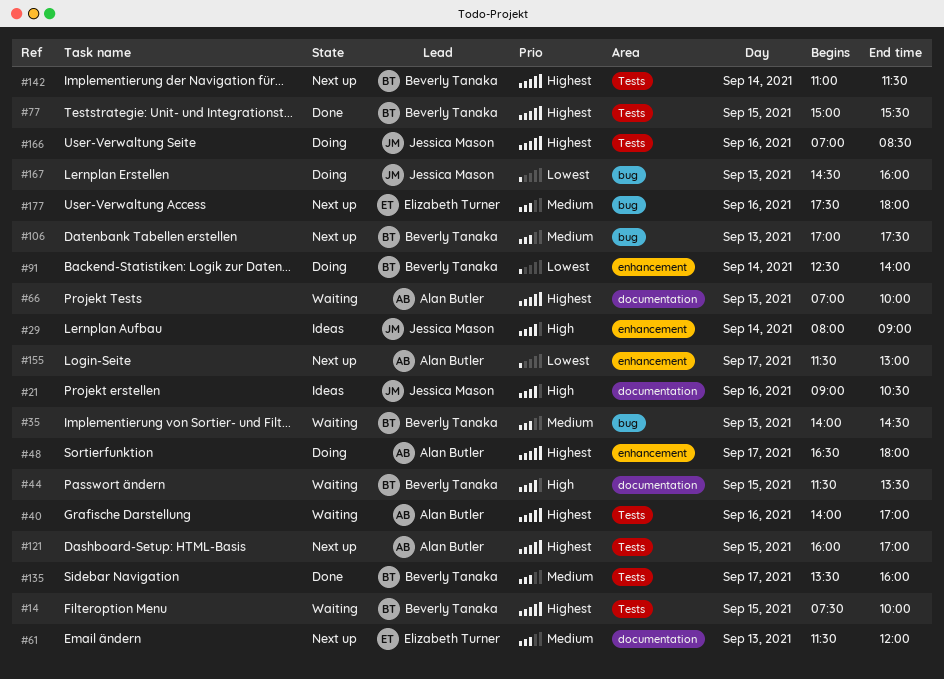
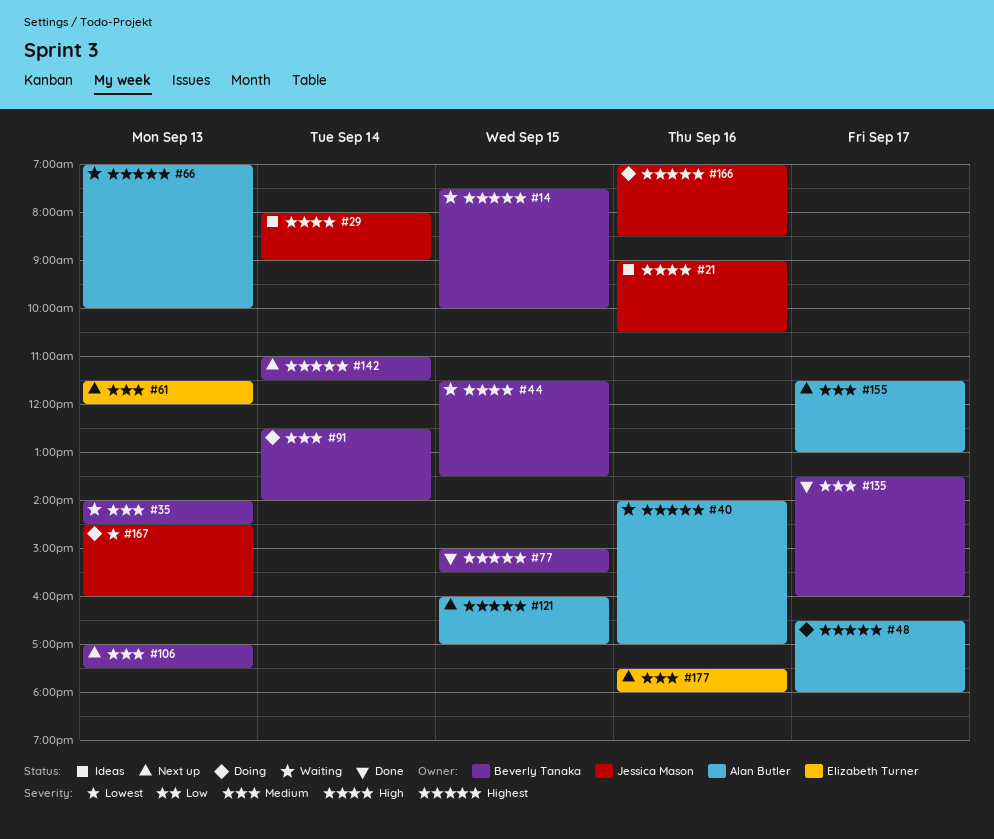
#91, priority: Lowest -> Medium
#155, priority: Lowest -> Medium

